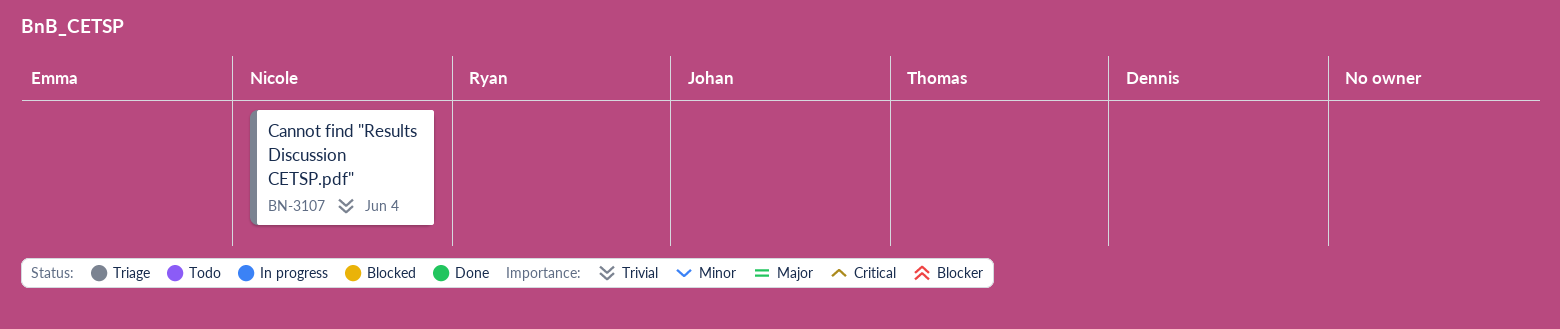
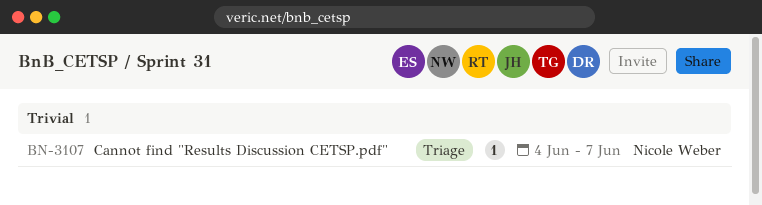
BN-3107, due: Jun 4 -> Jun 7

